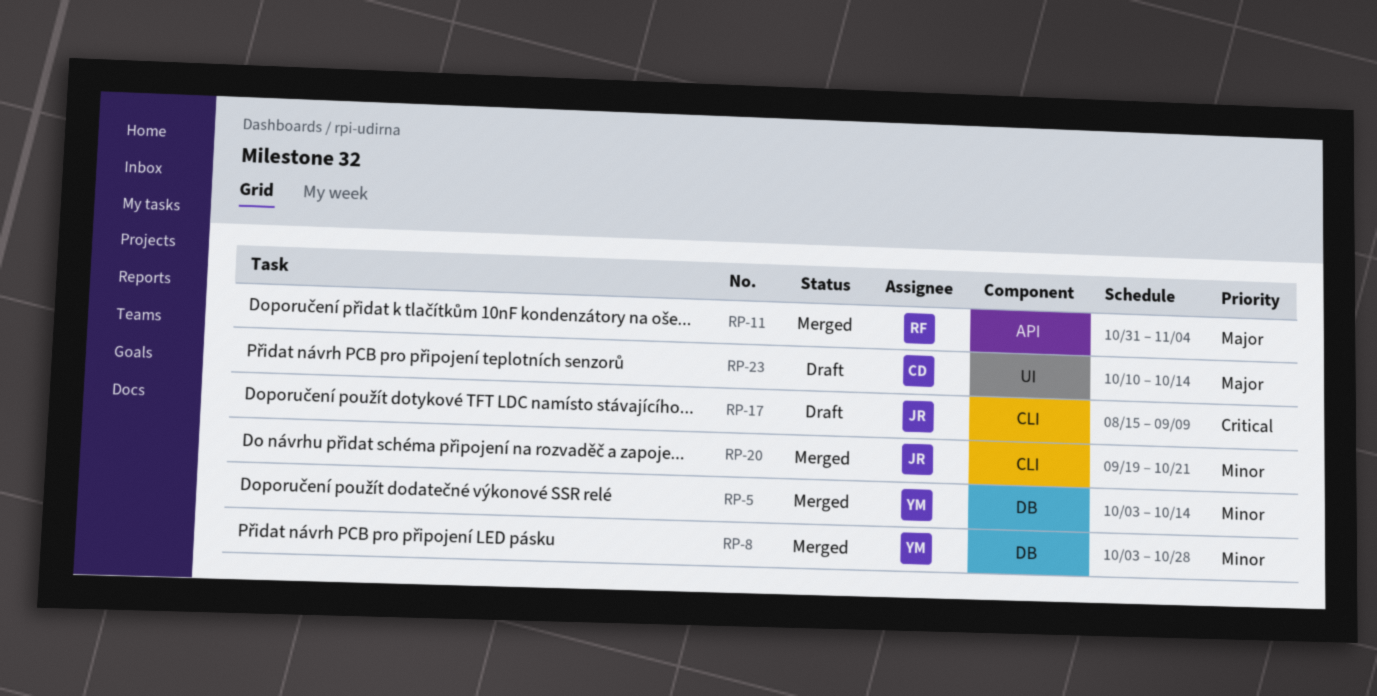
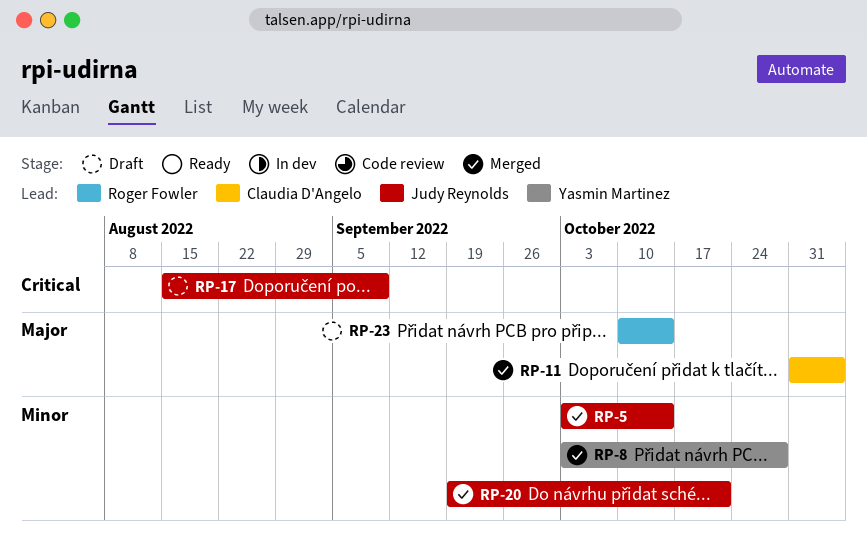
RP-5, owner: Yasmin Martinez -> Judy Reynolds
RP-11, owner: Roger Fowler -> Claudia D'Angelo
RP-23, owner: Claudia D'Angelo -> Roger Fowler

